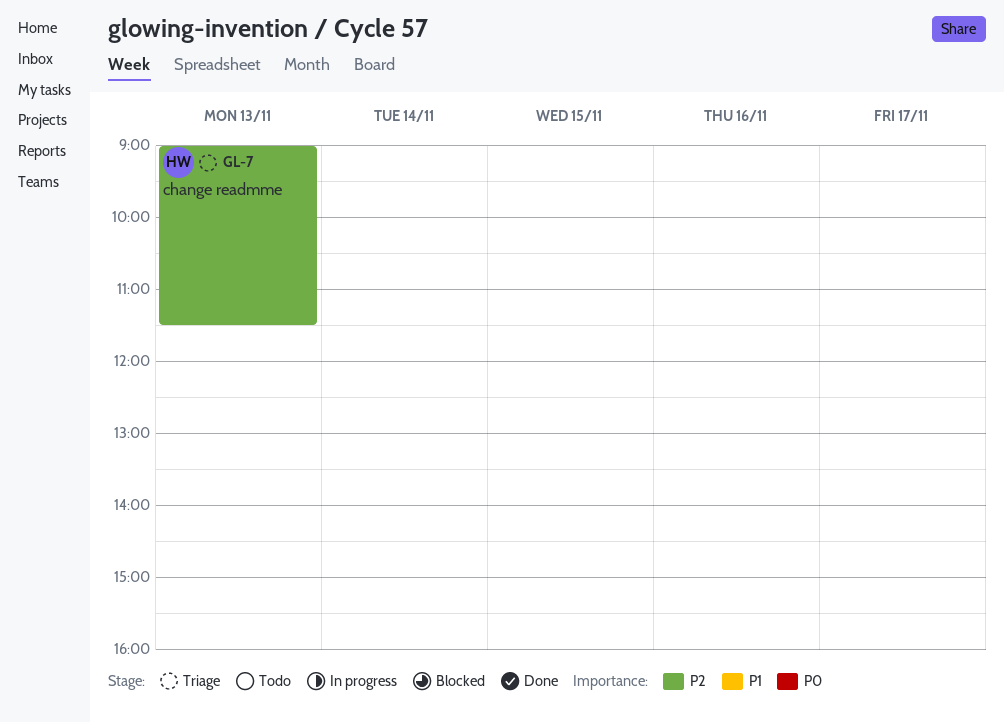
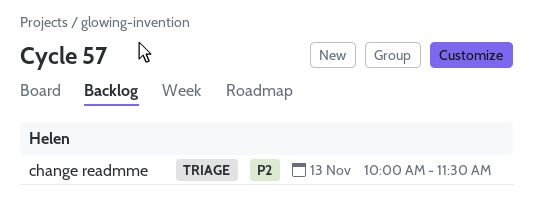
change readmme, begins: 09:00 -> 10:00

